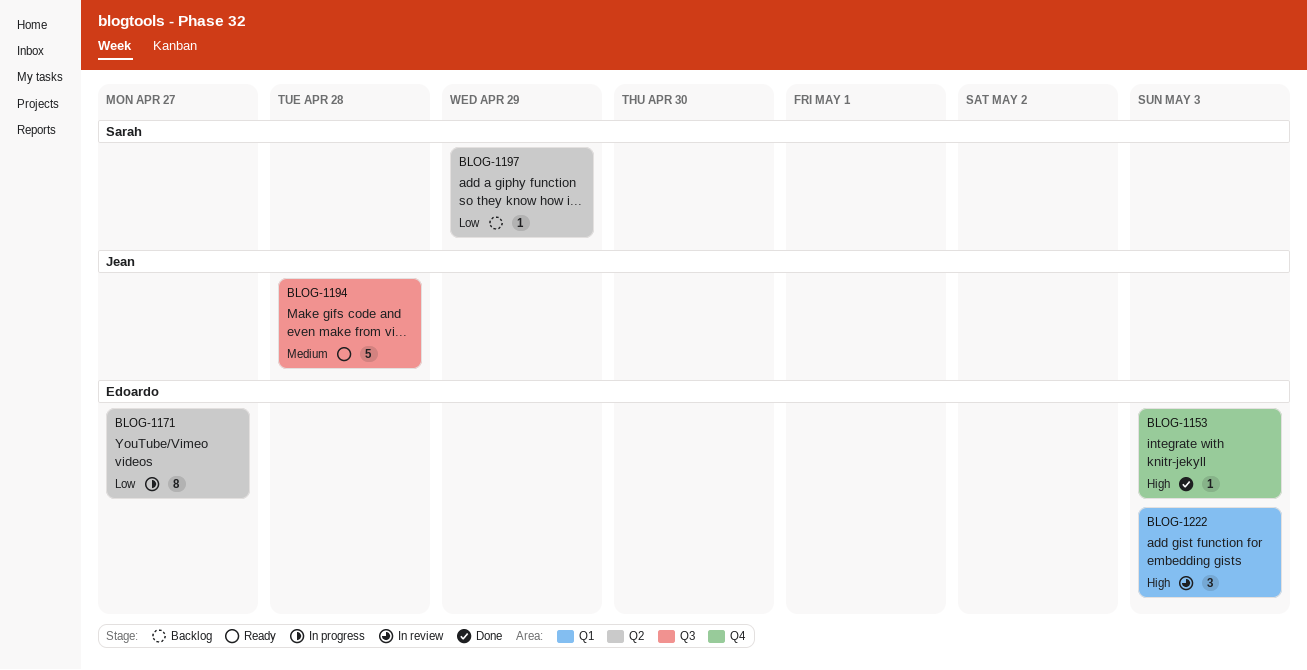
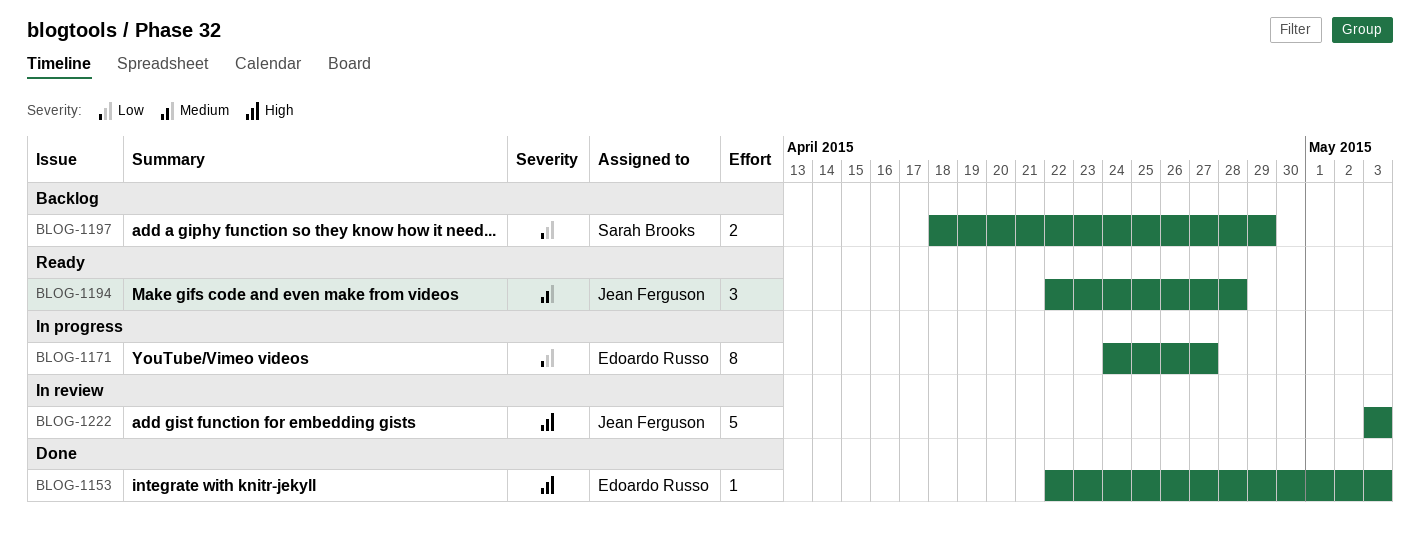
BLOG-1194, estimate: 5 -> 3
BLOG-1197, estimate: 1 -> 2
BLOG-1222, owner: Edoardo Russo -> Jean Ferguson
BLOG-1222, estimate: 3 -> 5

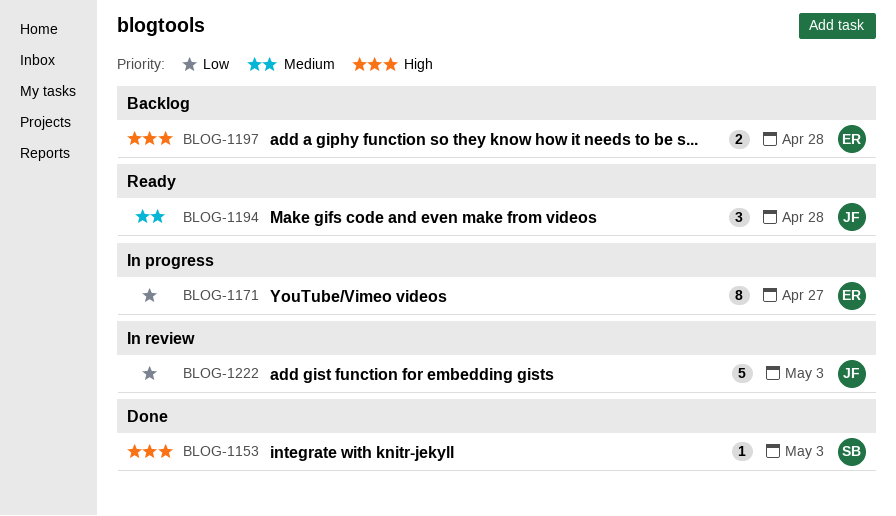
BLOG-1153, owner: Edoardo Russo -> Sarah Brooks
BLOG-1197, owner: Sarah Brooks -> Edoardo Russo
BLOG-1197, priority: Low -> High
BLOG-1197, due: Apr 29 -> Apr 28
BLOG-1222, priority: High -> Low

